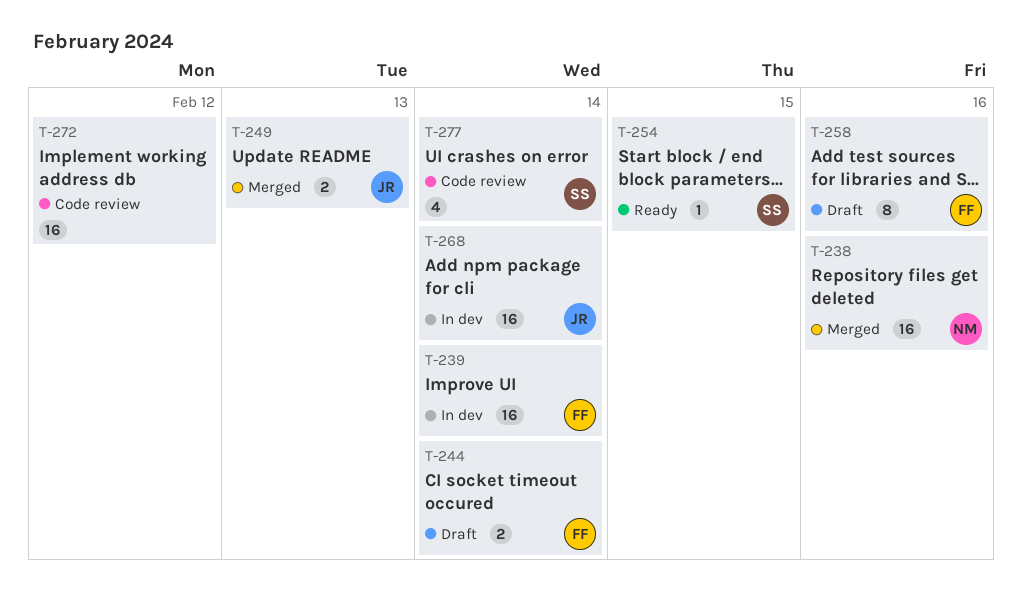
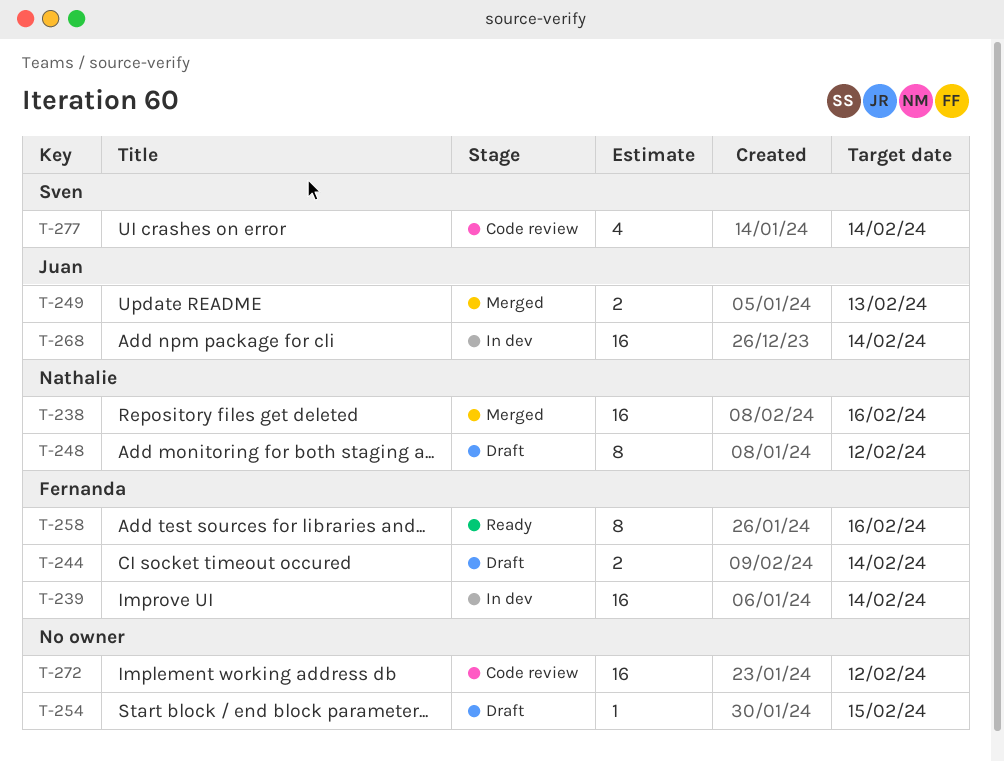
T-248: none -> present
T-254, status: Ready -> Draft
T-254, owner: Sven -> none
T-258, status: Draft -> Ready

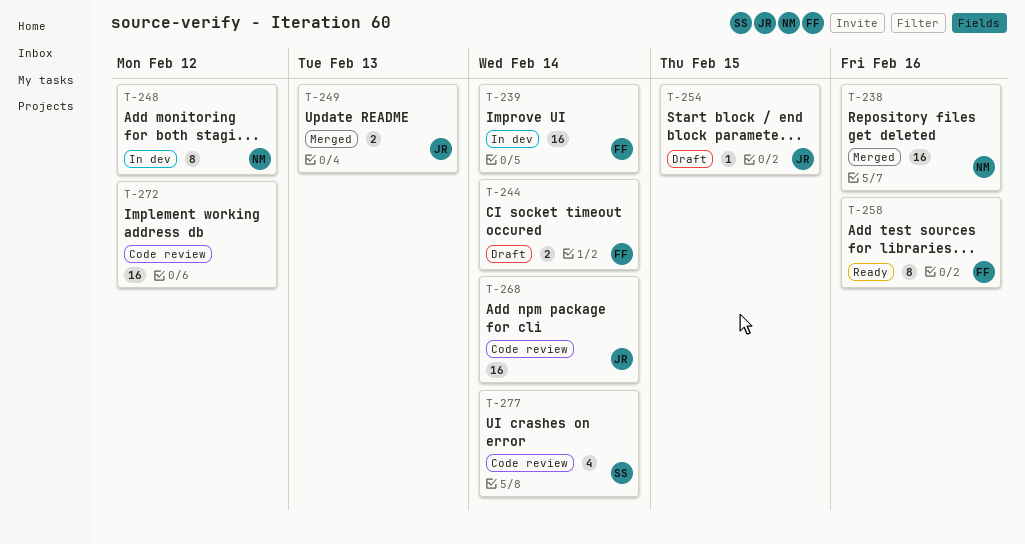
T-248, status: Draft -> In dev
T-254, owner: none -> Juan
T-268, status: In dev -> Code review

